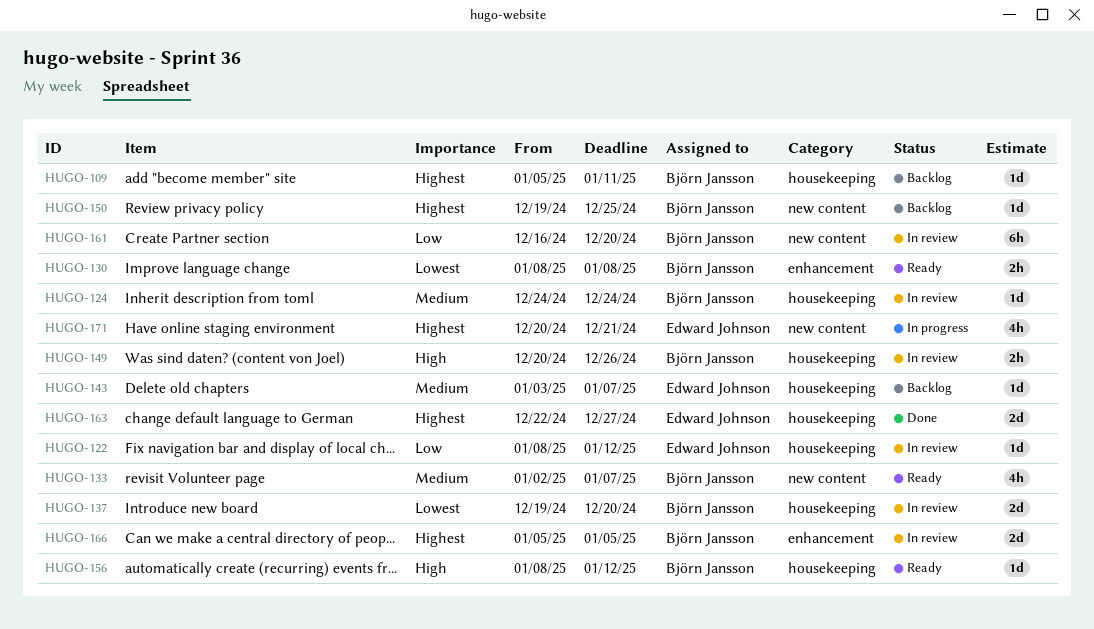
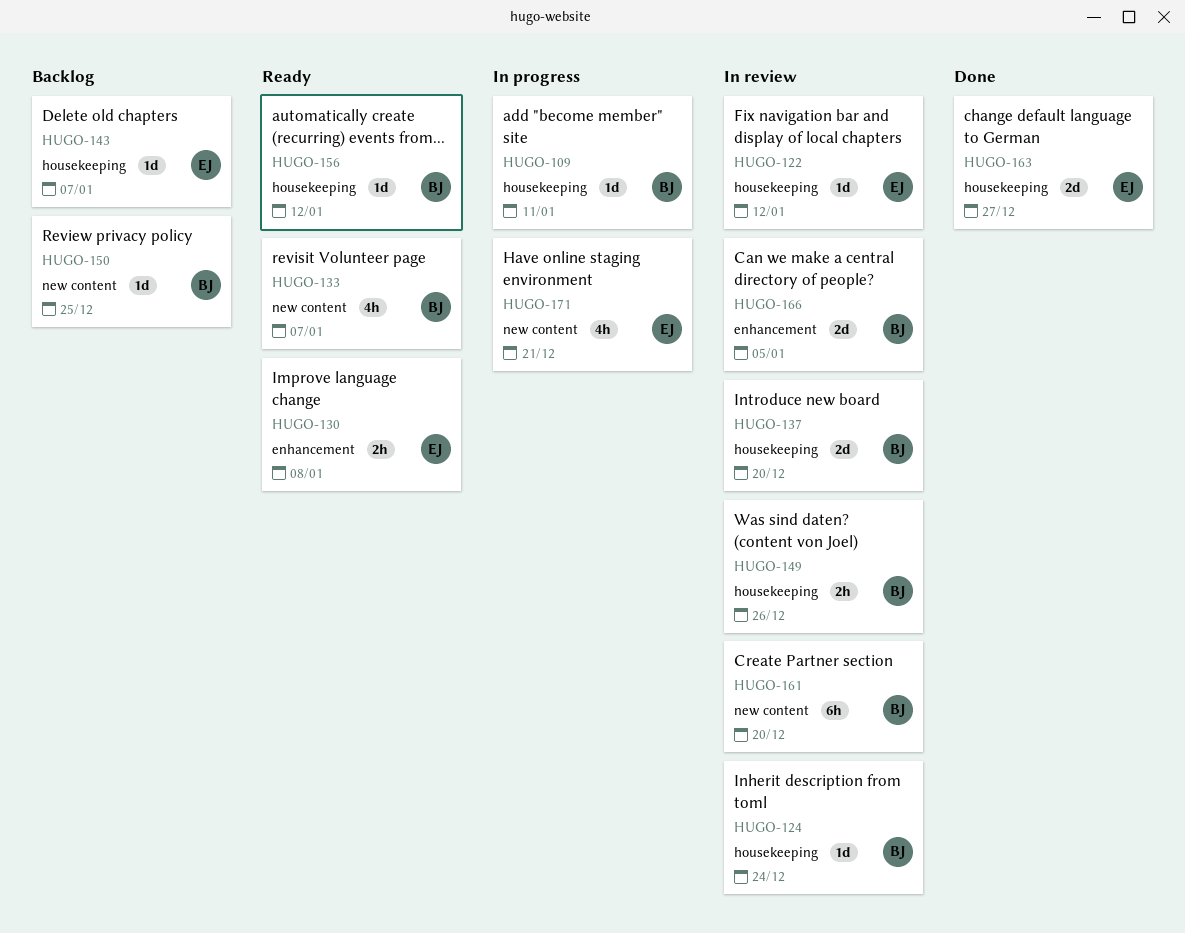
HUGO-109, status: Backlog -> In progress
HUGO-130, owner: Björn Jansson -> Edward Johnson

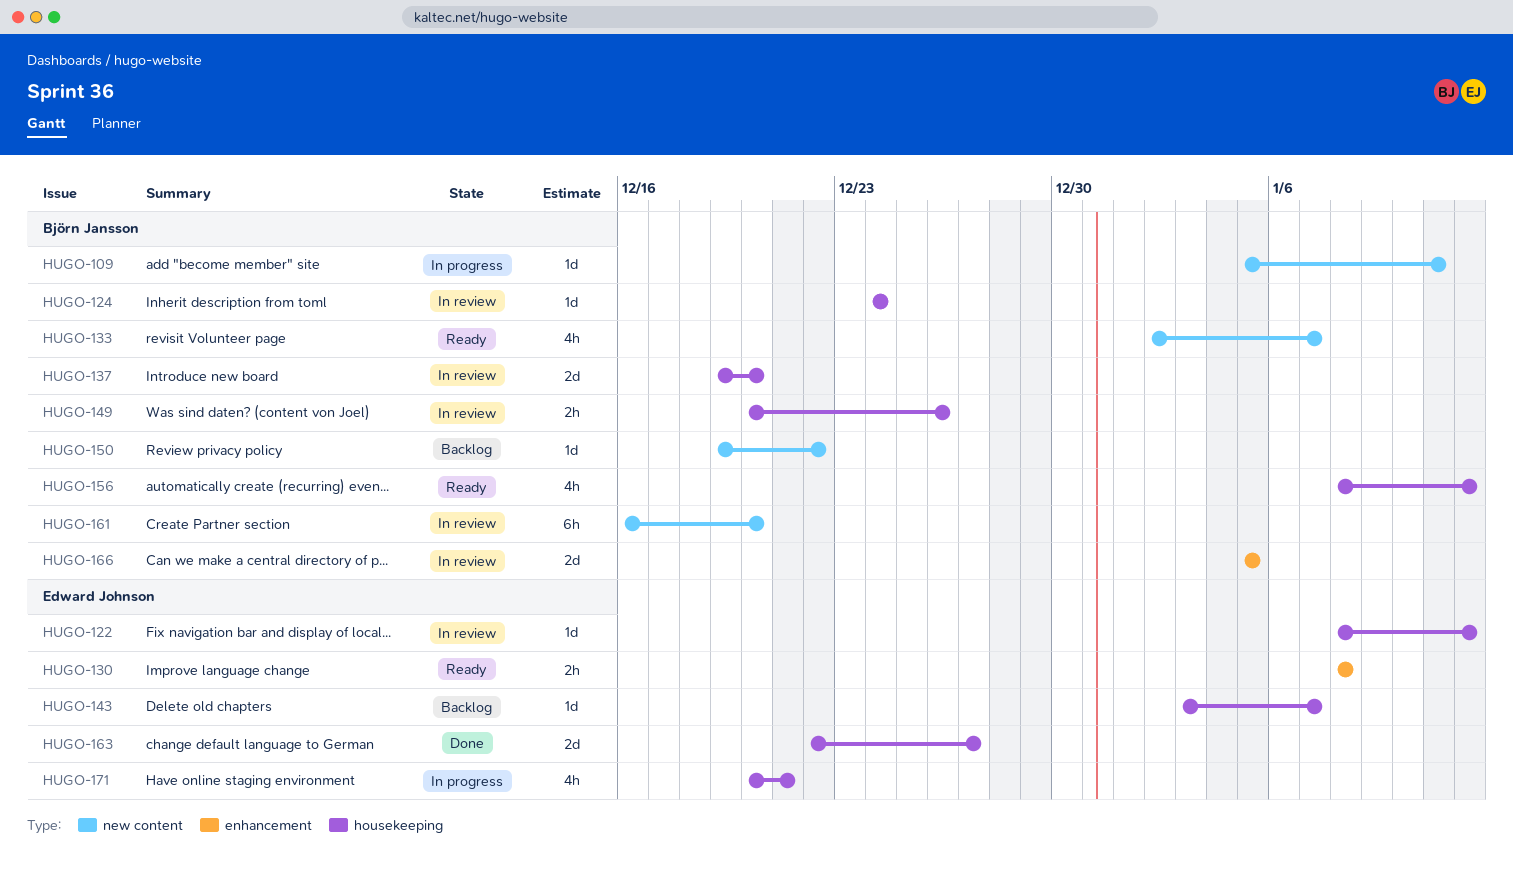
HUGO-109, label: housekeeping -> new content
HUGO-150, due: Dec 25 -> Dec 22
HUGO-156, estimate: 1d -> 4h
HUGO-171, label: new content -> housekeeping

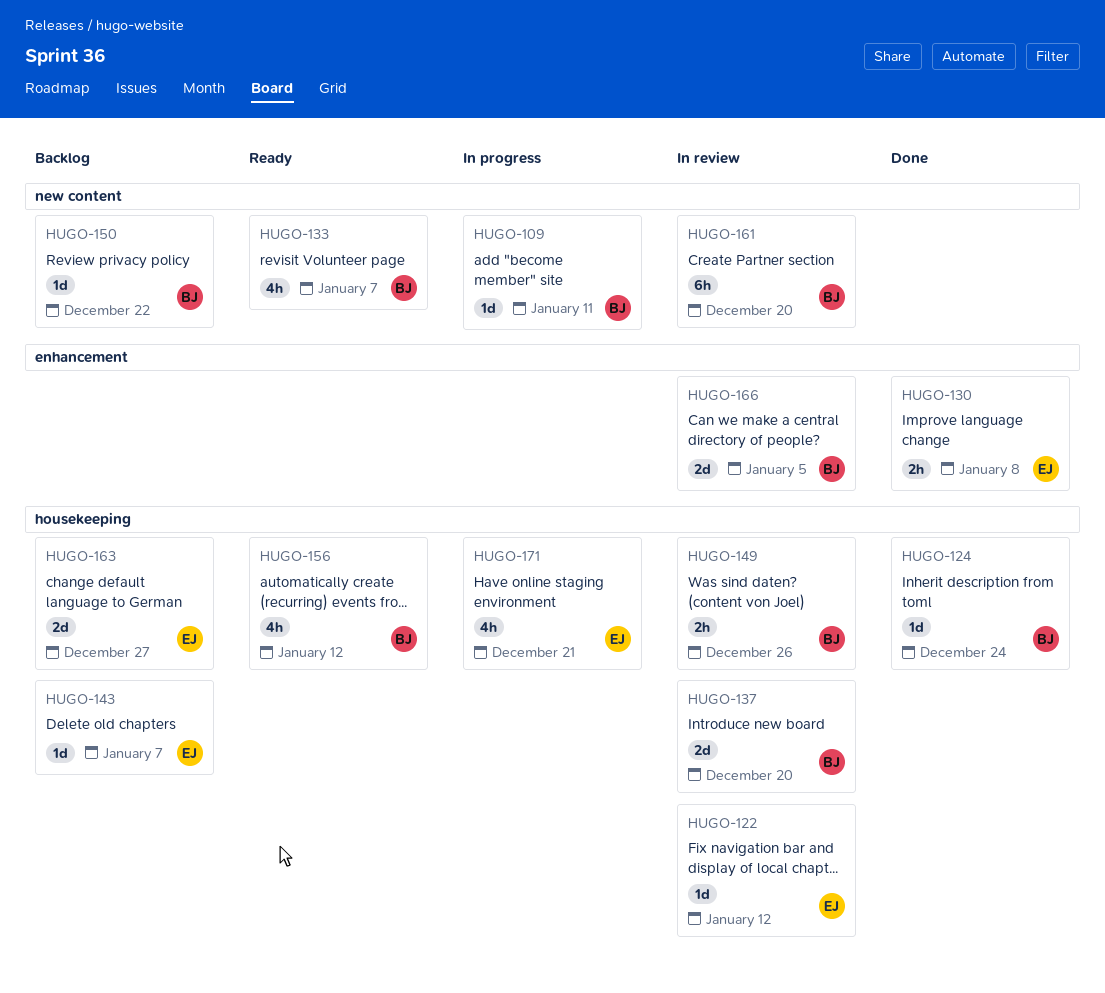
HUGO-124, status: In review -> Done
HUGO-130, status: Ready -> Done
HUGO-163, status: Done -> Backlog

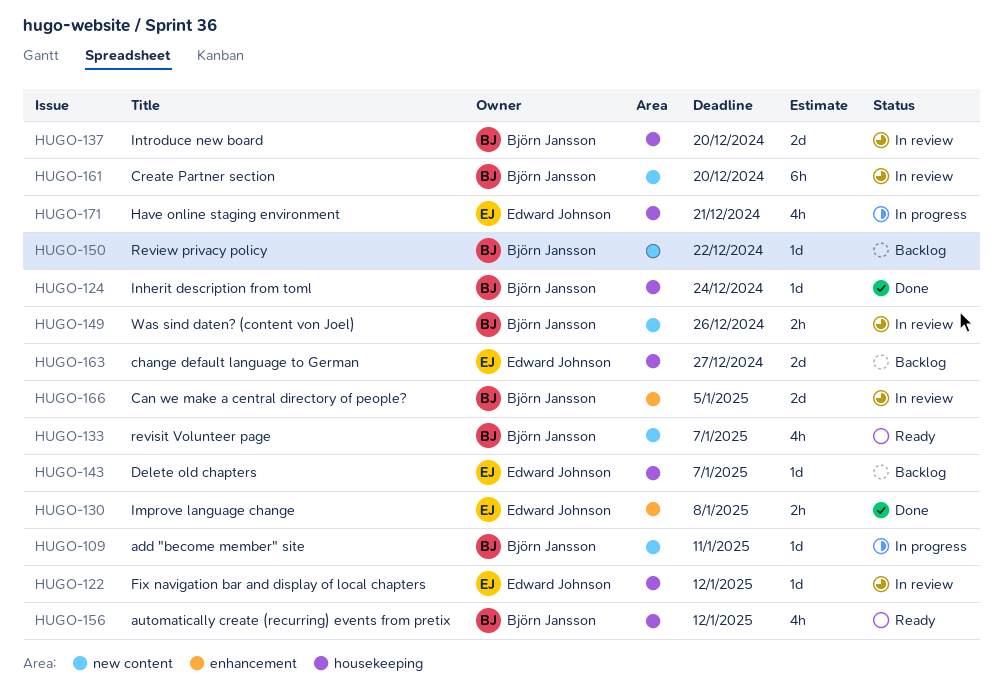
HUGO-149, label: housekeeping -> new content

